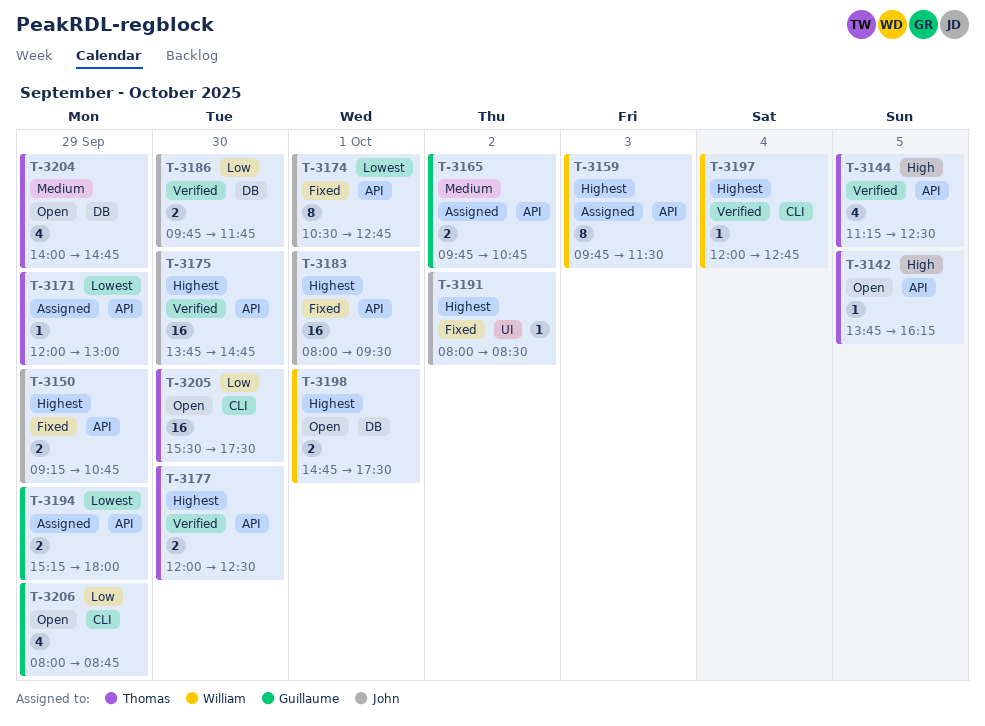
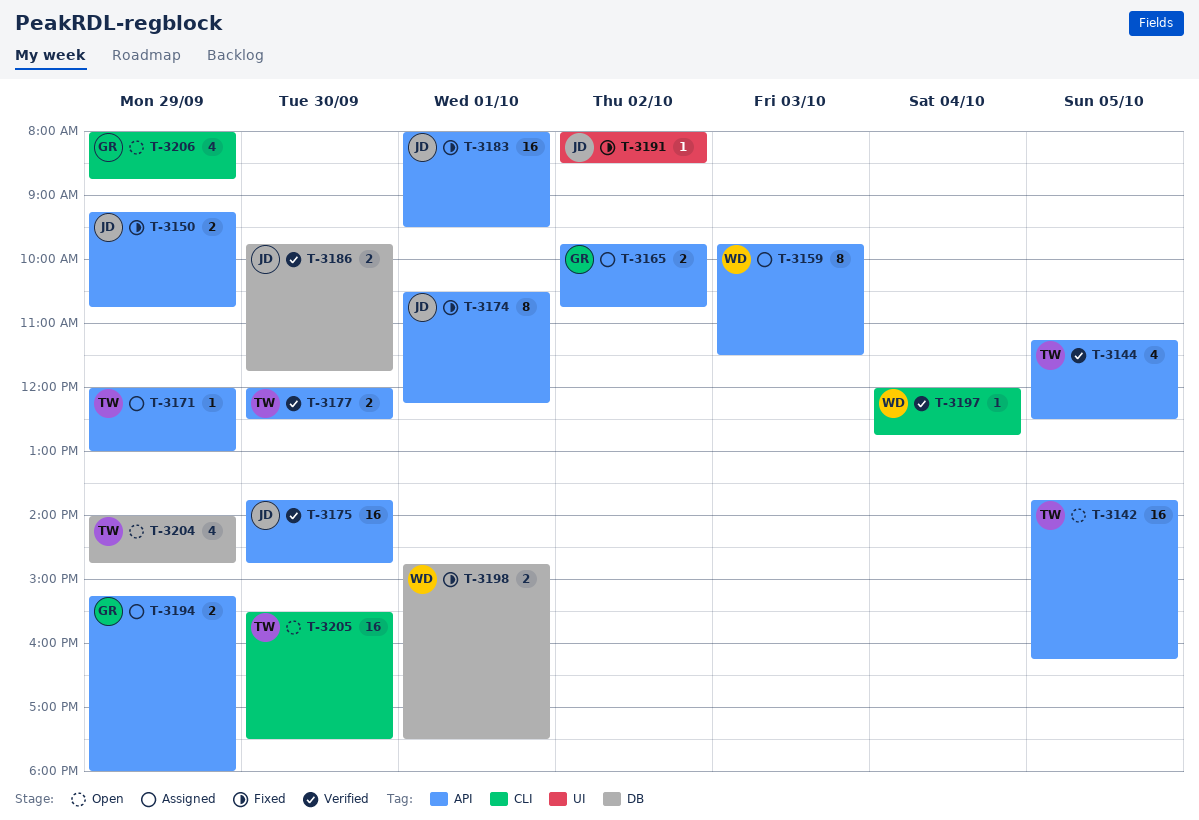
T-3142, estimate: 1 -> 16
T-3174, ends: 12:45 -> 12:15
T-3198, status: Open -> Fixed

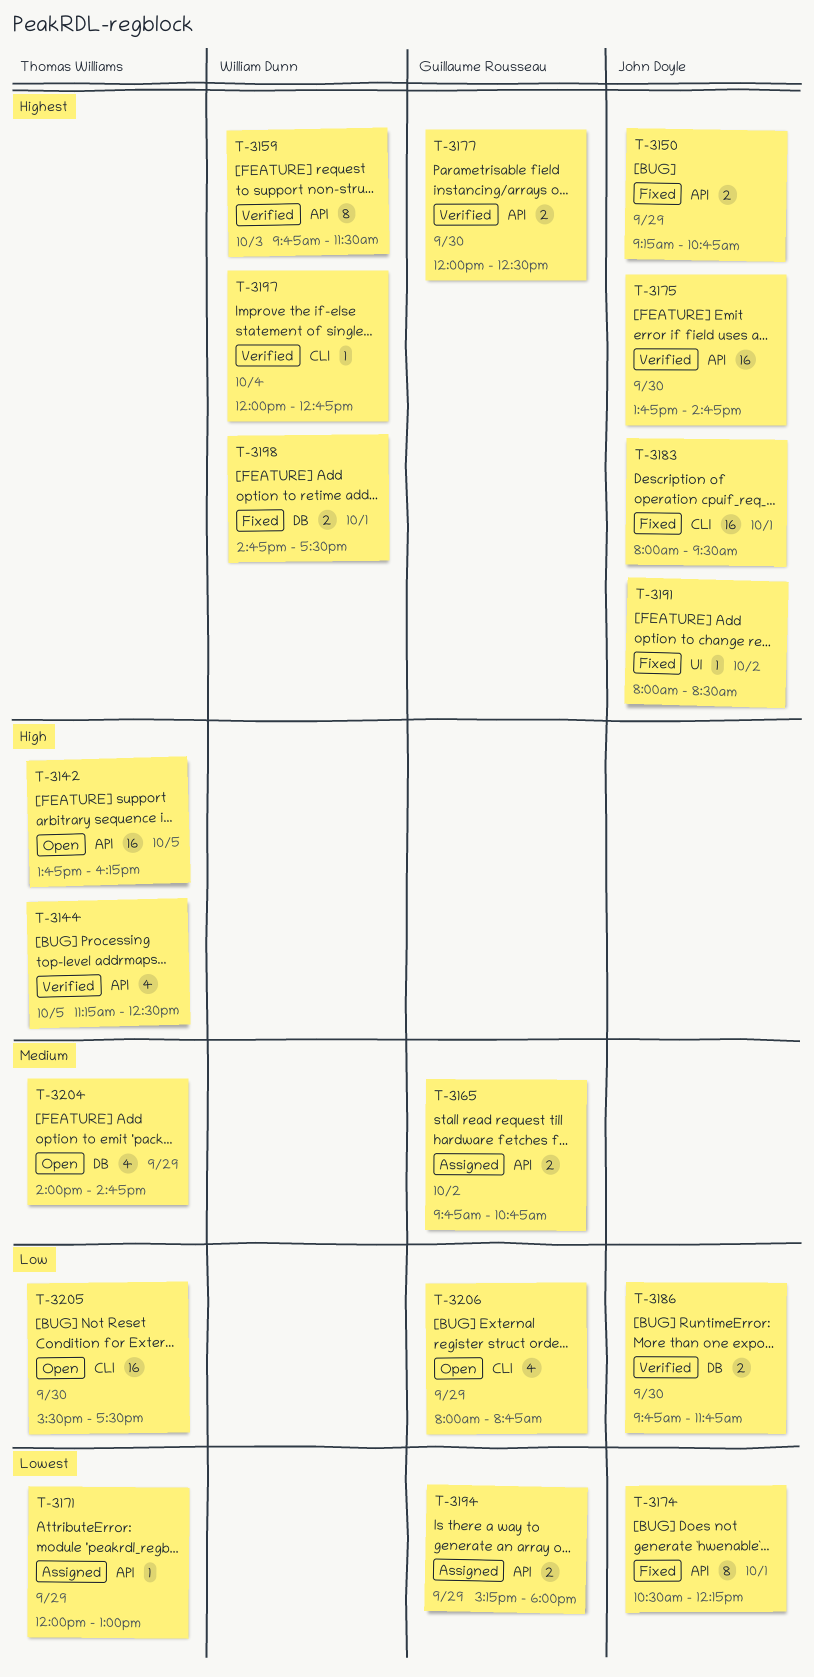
T-3159, status: Assigned -> Verified
T-3177, owner: Thomas Williams -> Guillaume Rousseau
T-3183, label: API -> CLI

